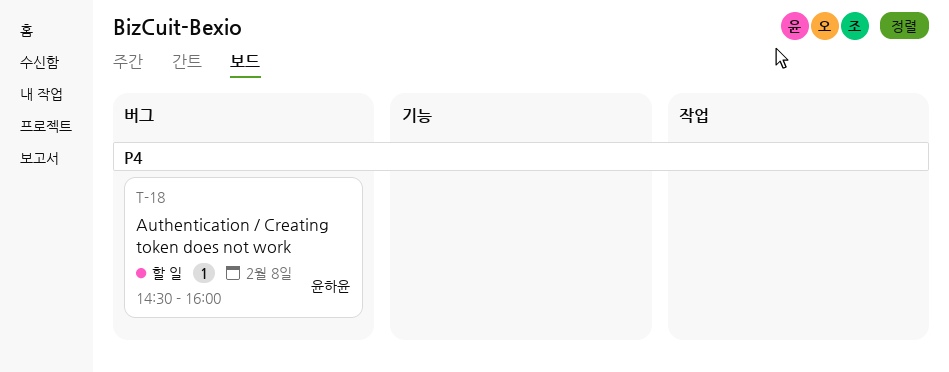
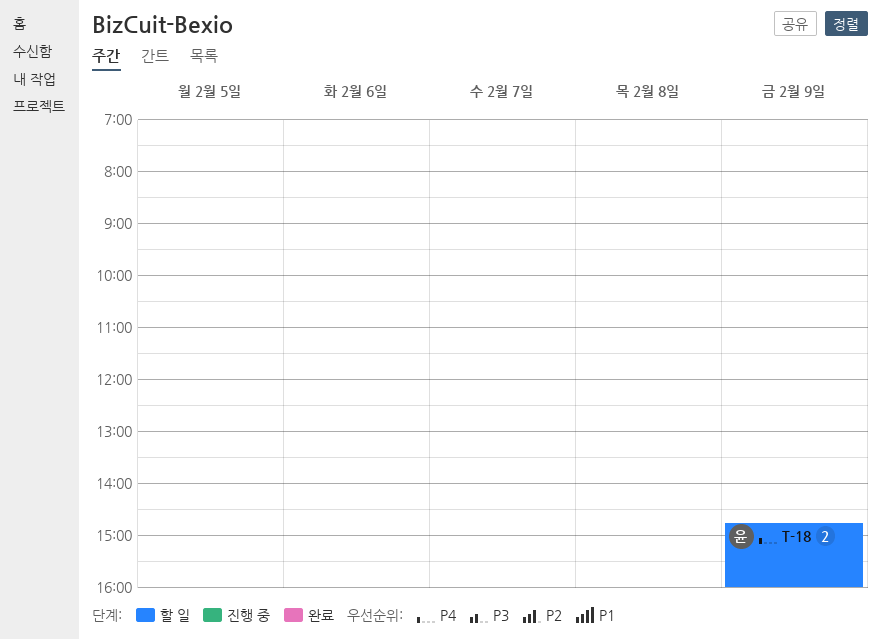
T-18, estimate: 1 -> 2
T-18, day: Feb 8 -> Feb 9
T-18, begins: 14:30 -> 14:45

